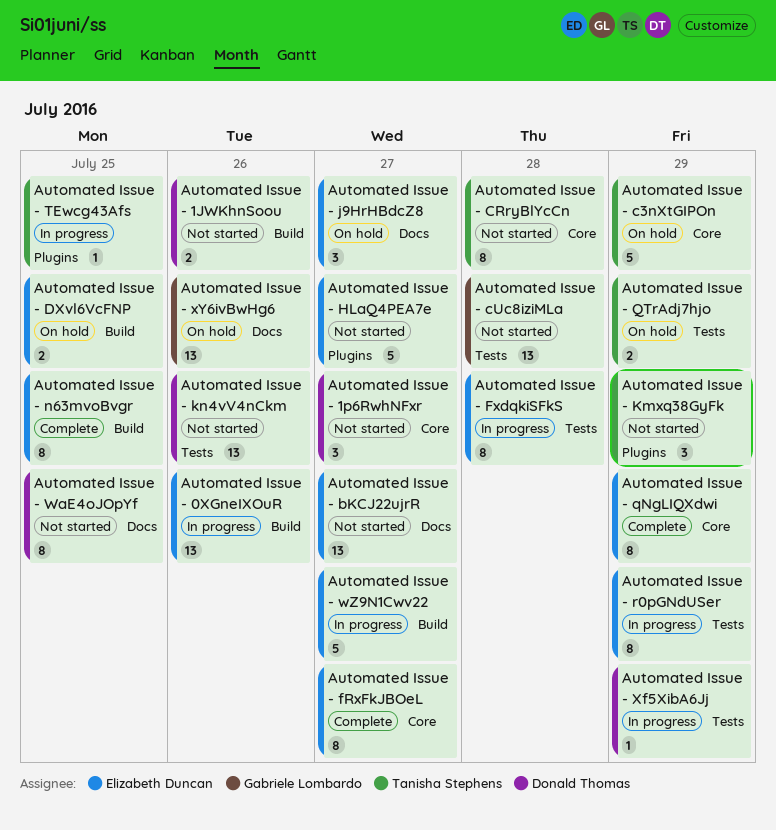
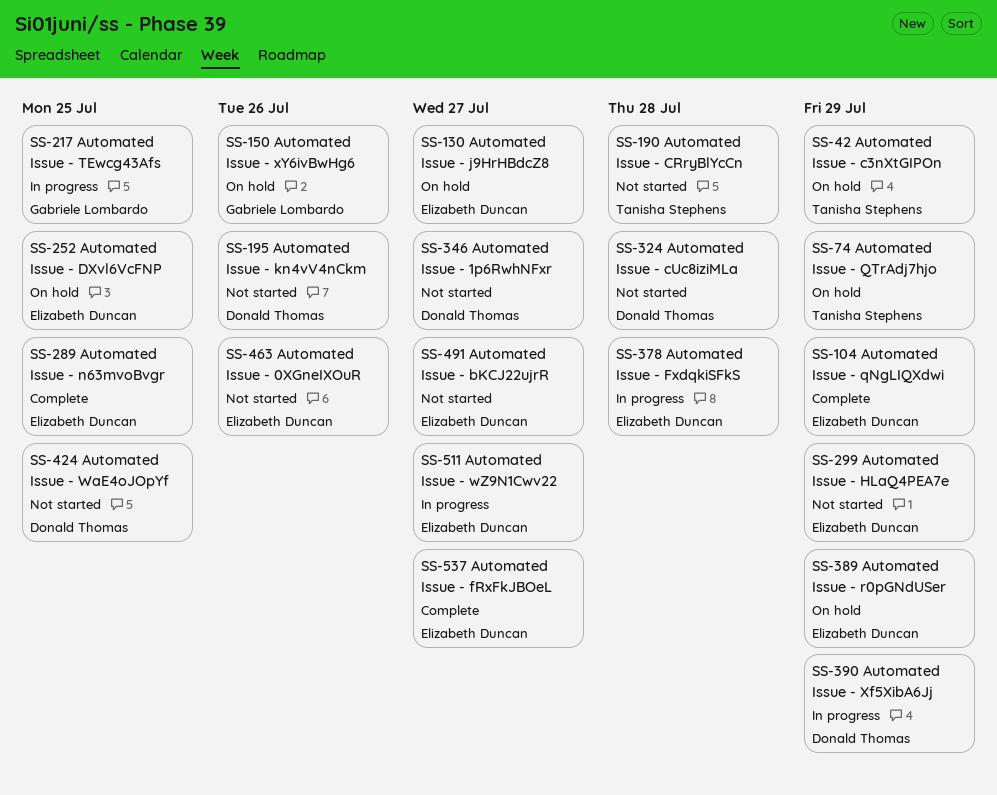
Automated Issue - 0XGneIXOuR, status: In progress -> Not started
Automated Issue - 1JWKhnSoou: present -> none
Automated Issue - cUc8iziMLa, owner: Gabriele Lombardo -> Donald Thomas
Automated Issue - HLaQ4PEA7e, due: Jul 27 -> Jul 29
Automated Issue - Kmxq38GyFk: present -> none
Automated Issue - r0pGNdUSer, status: In progress -> On hold
Automated Issue - TEwcg43Afs, owner: Tanisha Stephens -> Gabriele Lombardo

